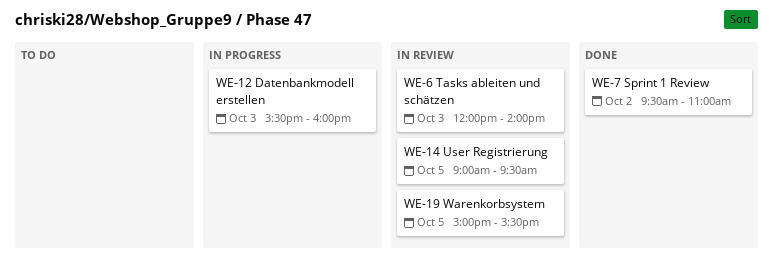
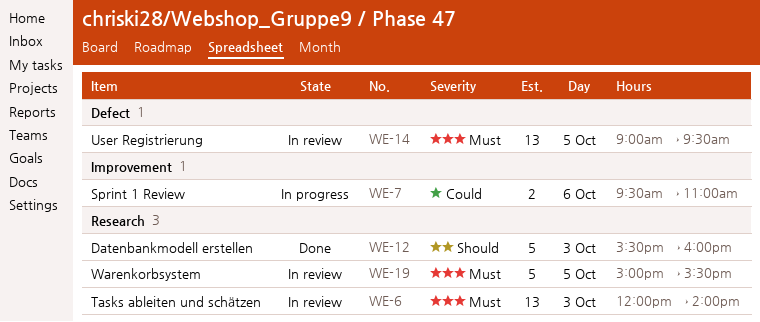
WE-7, status: Done -> In progress
WE-7, day: Oct 2 -> Oct 6
WE-12, status: In progress -> Done

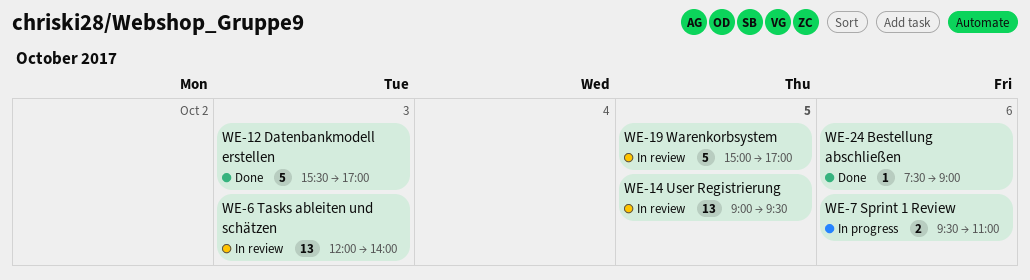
WE-12, ends: 16:00 -> 17:00
WE-19, ends: 15:30 -> 17:00
WE-24: none -> present

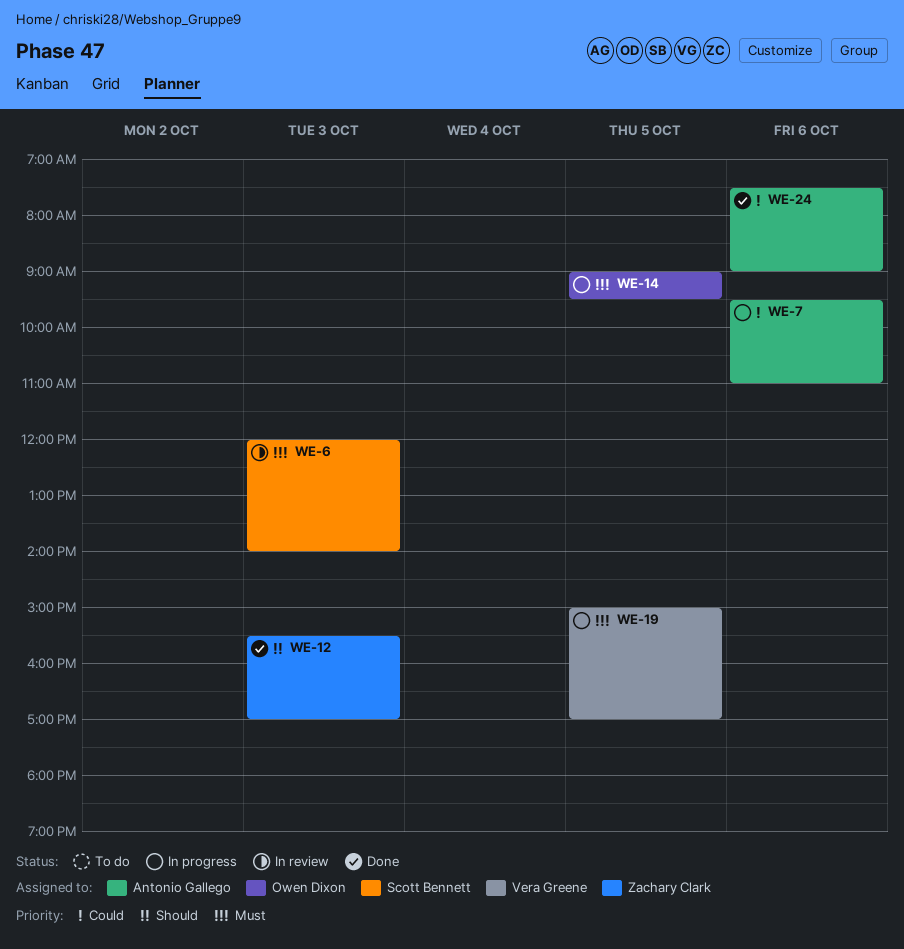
WE-14, status: In review -> In progress
WE-19, status: In review -> In progress

